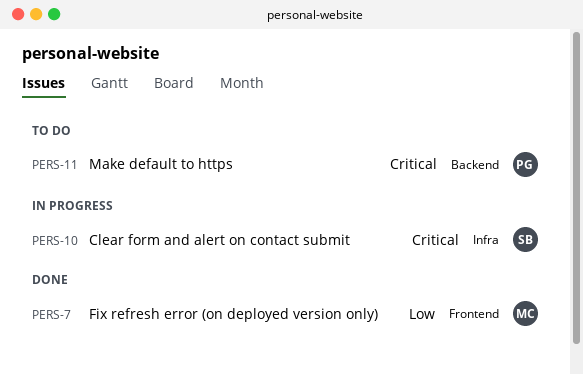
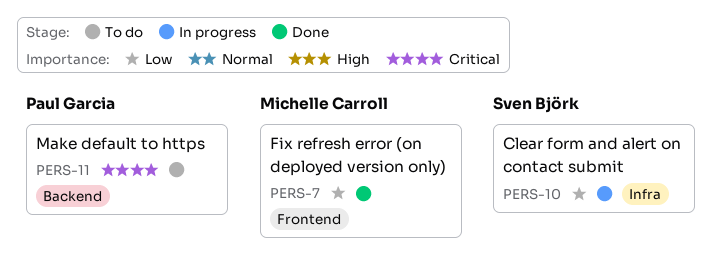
PERS-10, priority: Critical -> Low

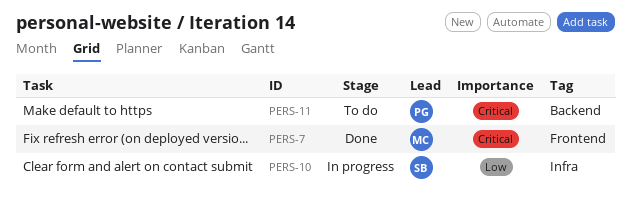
PERS-7, priority: Low -> Critical

